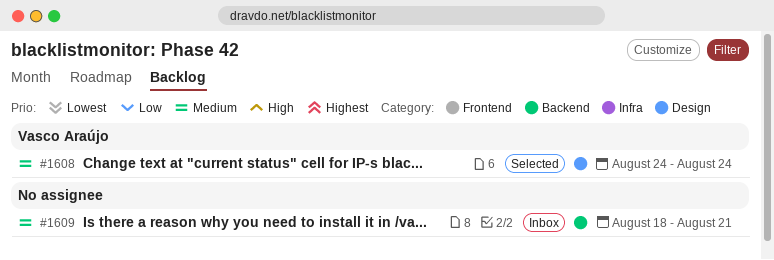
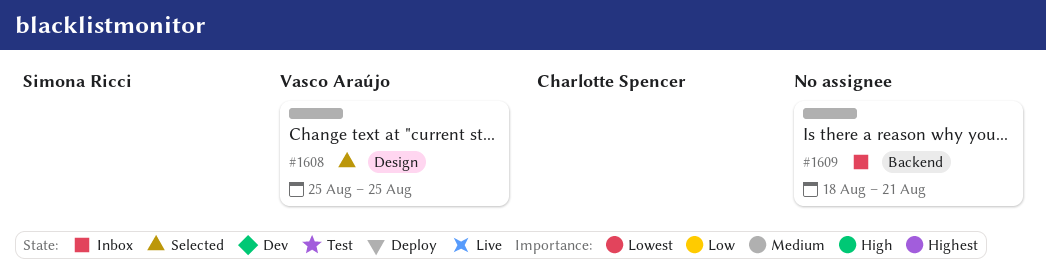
#1608, start: Aug 24 -> Aug 25
#1608, due: Aug 24 -> Aug 25

